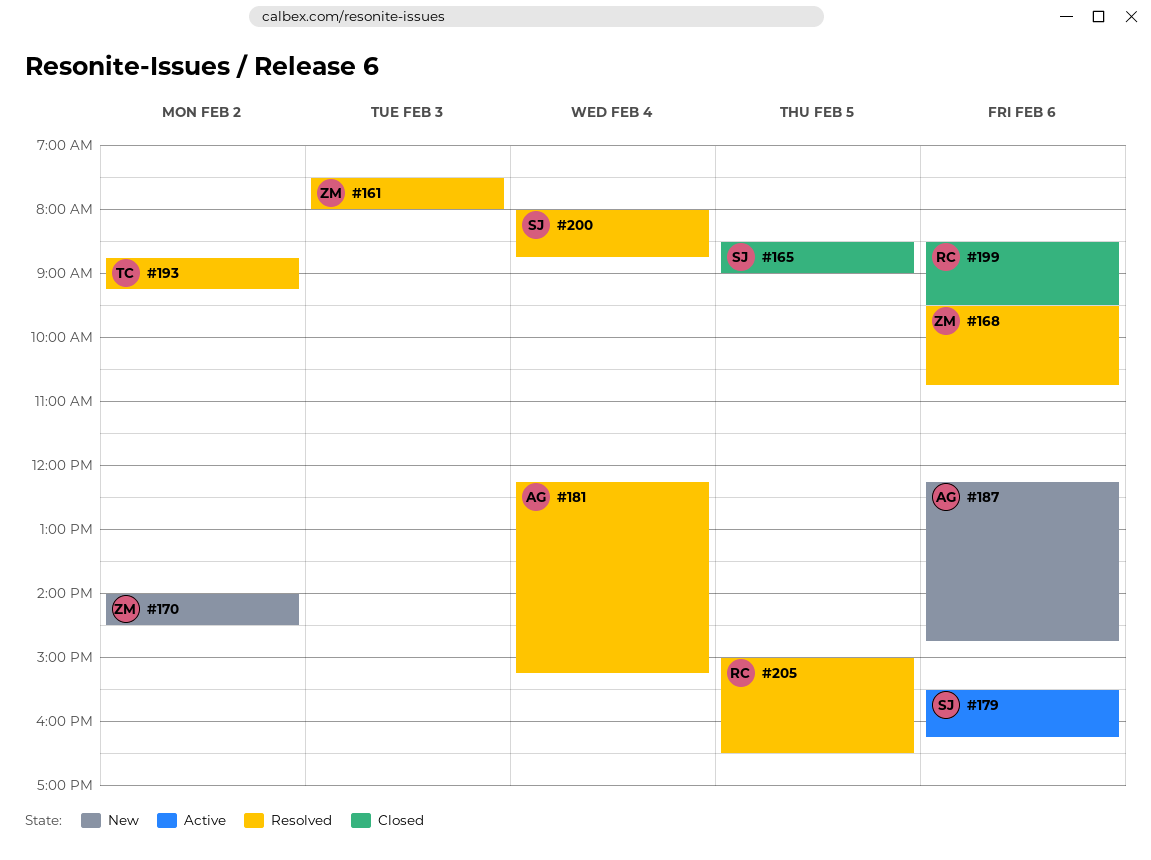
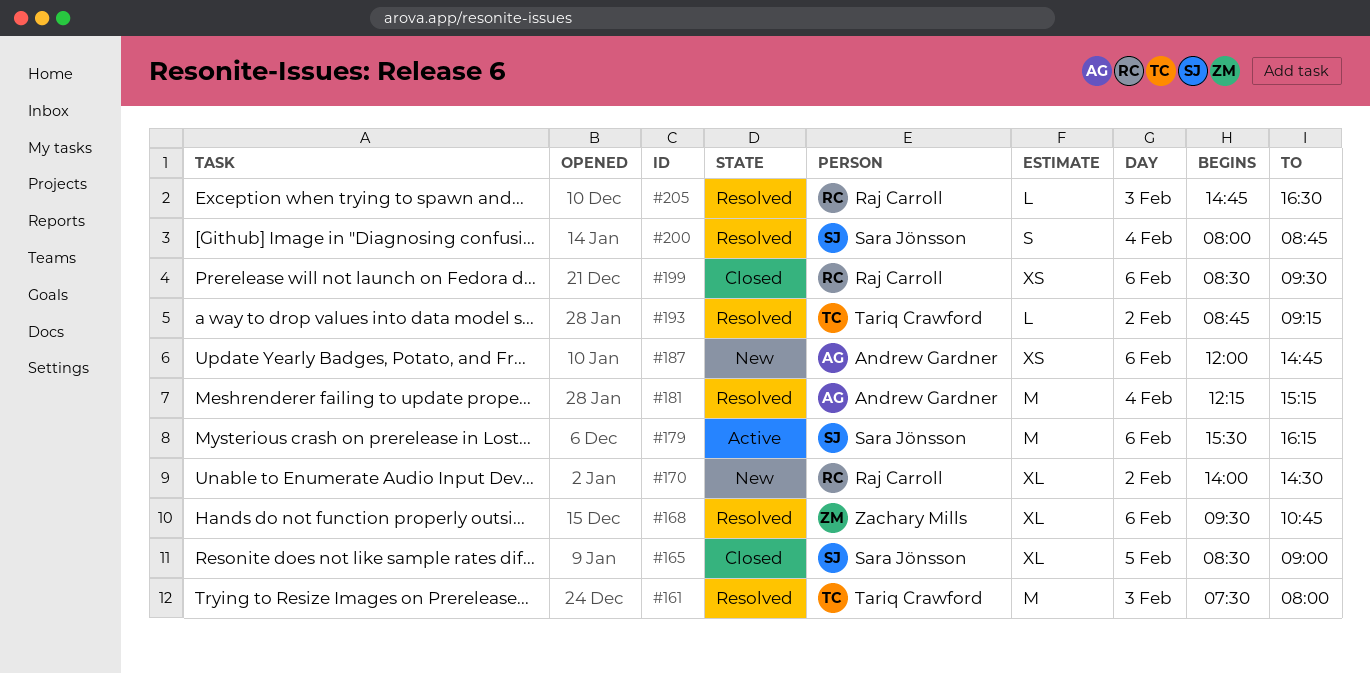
#161, owner: Zachary Mills -> Tariq Crawford
#170, owner: Zachary Mills -> Raj Carroll
#187, begins: 12:15 -> 12:00
#205, day: Feb 5 -> Feb 3
#205, begins: 15:00 -> 14:45

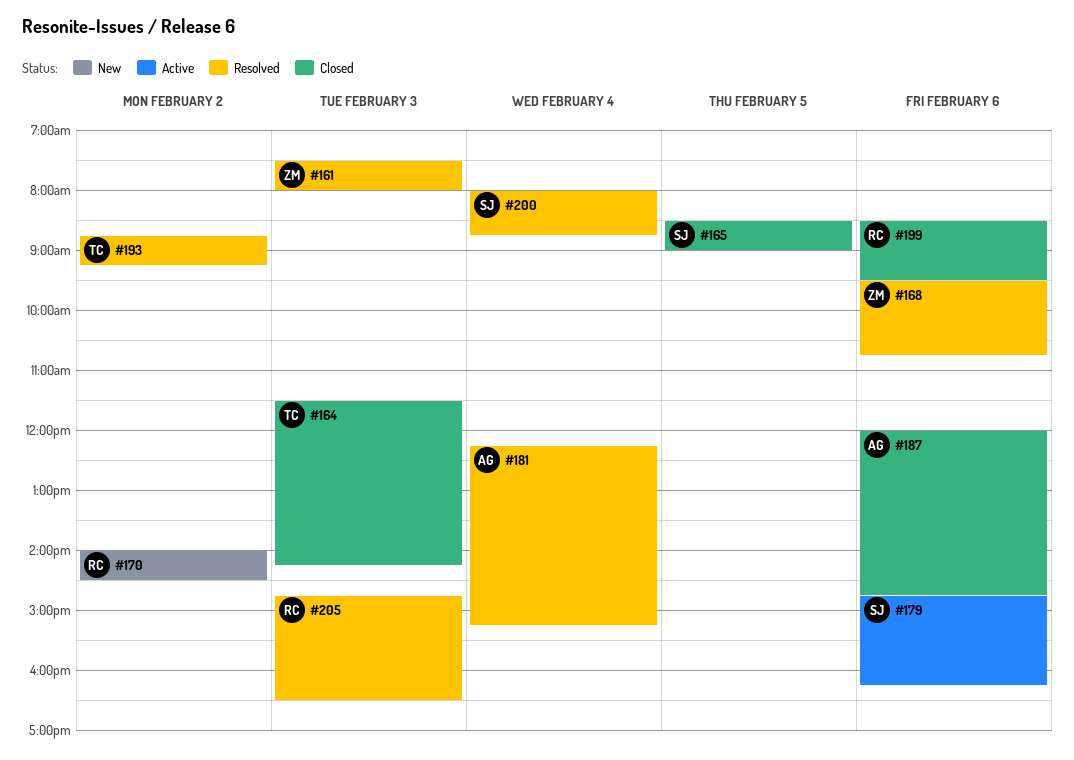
#161, owner: Tariq Crawford -> Zachary Mills
#164: none -> present
#179, begins: 15:30 -> 14:45
#187, status: New -> Closed

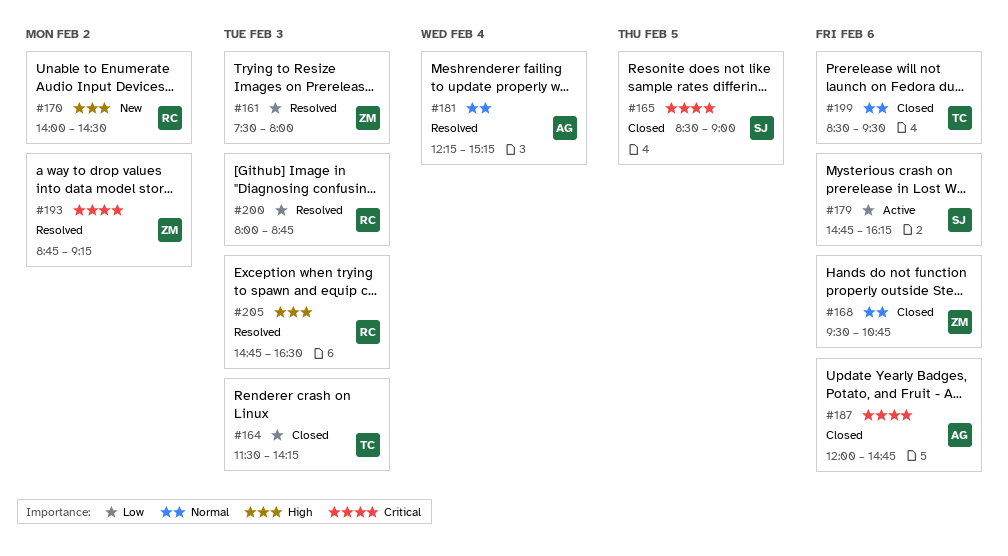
#168, status: Resolved -> Closed
#193, owner: TC -> ZM
#199, owner: RC -> TC
#200, owner: SJ -> RC
#200, day: Feb 4 -> Feb 3

